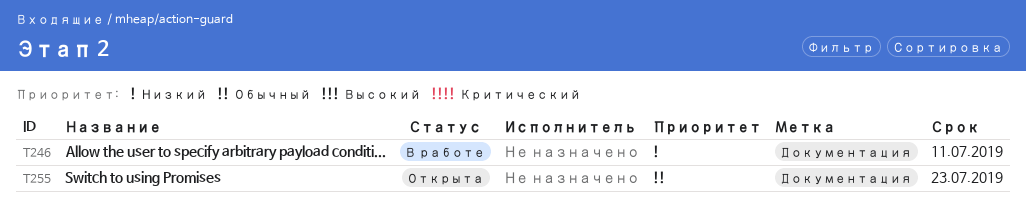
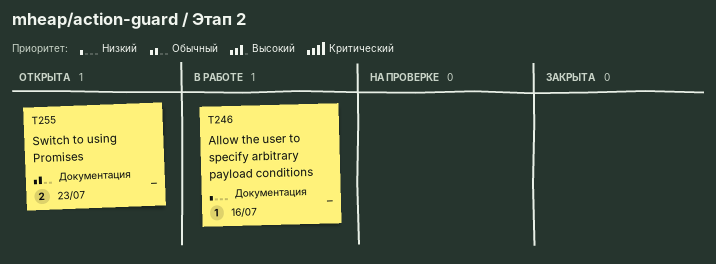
T246, due: Jul 11 -> Jul 16

